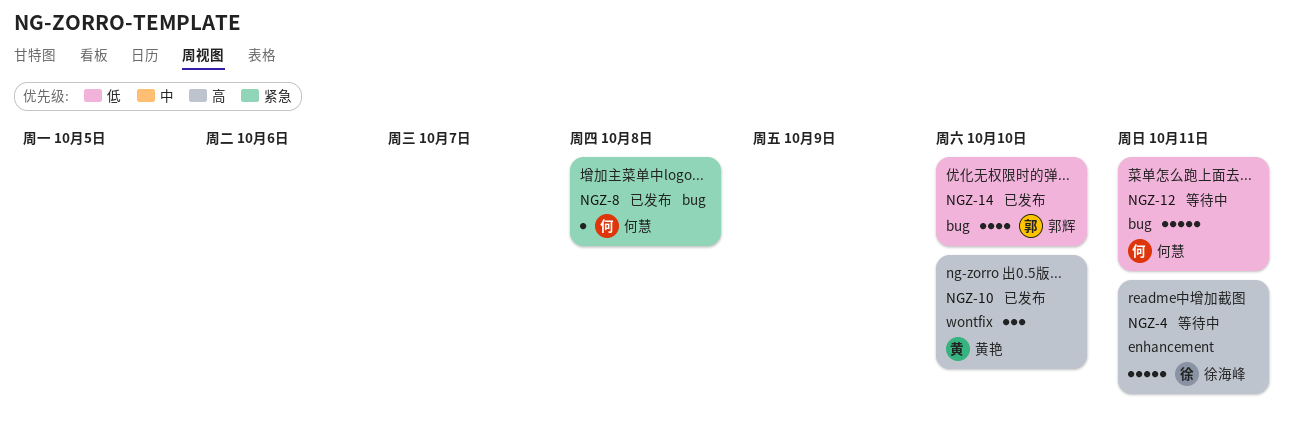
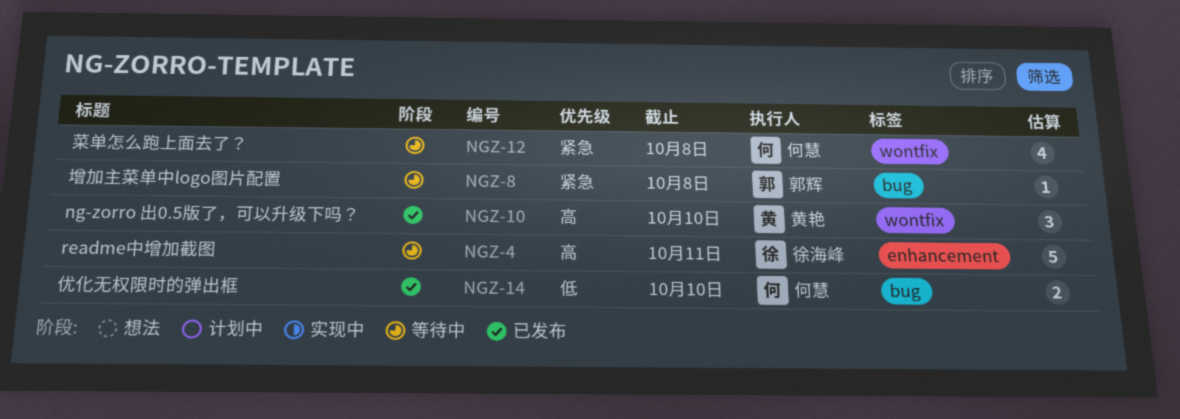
NGZ-8, status: 已发布 -> 等待中
NGZ-8, owner: 何慧 -> 郭辉
NGZ-12, priority: 低 -> 紧急
NGZ-12, label: bug -> wontfix
NGZ-12, estimate: 5 -> 4
NGZ-12, due: Oct 11 -> Oct 8
NGZ-14, owner: 郭辉 -> 何慧
NGZ-14, estimate: 4 -> 2

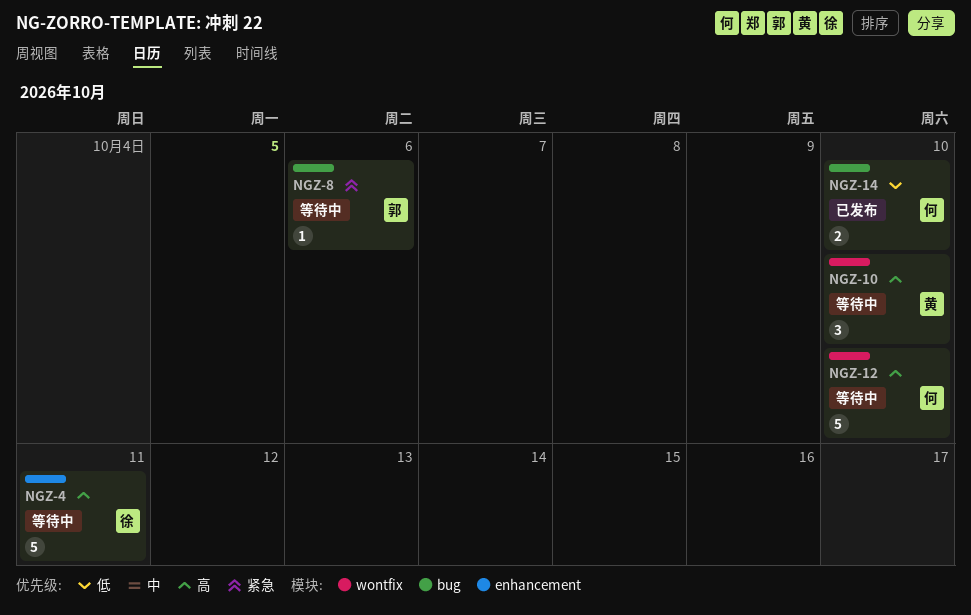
NGZ-8, due: Oct 8 -> Oct 6
NGZ-10, status: 已发布 -> 等待中
NGZ-12, priority: 紧急 -> 高
NGZ-12, estimate: 4 -> 5
NGZ-12, due: Oct 8 -> Oct 10

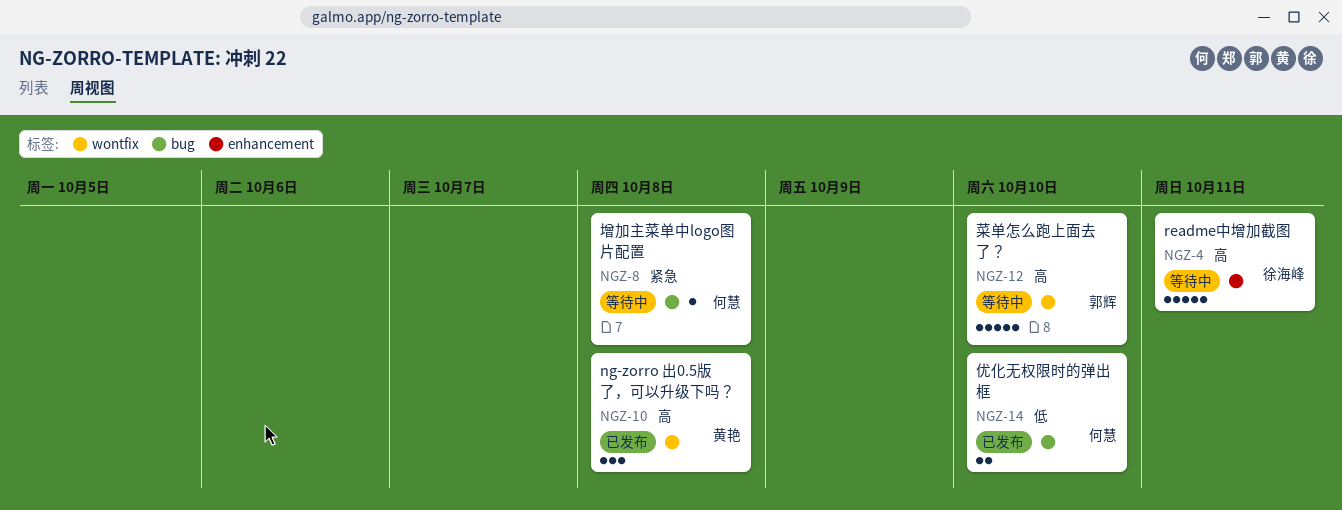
NGZ-8, owner: 郭辉 -> 何慧
NGZ-8, due: Oct 6 -> Oct 8
NGZ-10, status: 等待中 -> 已发布
NGZ-10, due: Oct 10 -> Oct 8
NGZ-12, owner: 何慧 -> 郭辉

